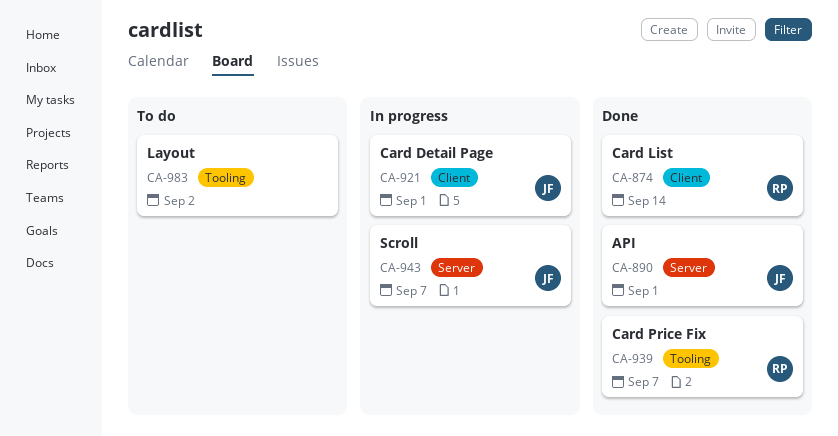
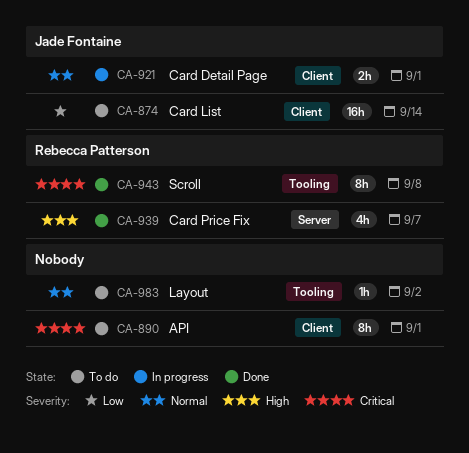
CA-874, status: Done -> To do
CA-874, owner: Rebecca Patterson -> Jade Fontaine
CA-890, status: Done -> To do
CA-890, owner: Jade Fontaine -> none
CA-890, label: Server -> Client
CA-939, label: Tooling -> Server
CA-943, status: In progress -> Done
CA-943, owner: Jade Fontaine -> Rebecca Patterson
CA-943, label: Server -> Tooling
CA-943, due: Sep 7 -> Sep 8

